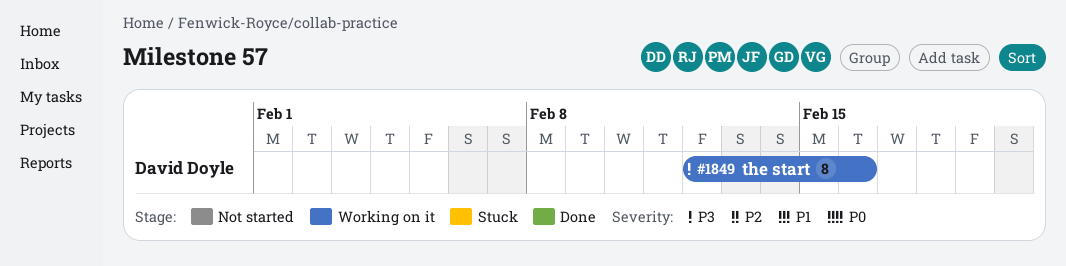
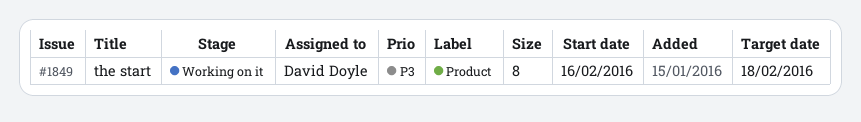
#1849, start: Feb 12 -> Feb 16
#1849, due: Feb 16 -> Feb 18

